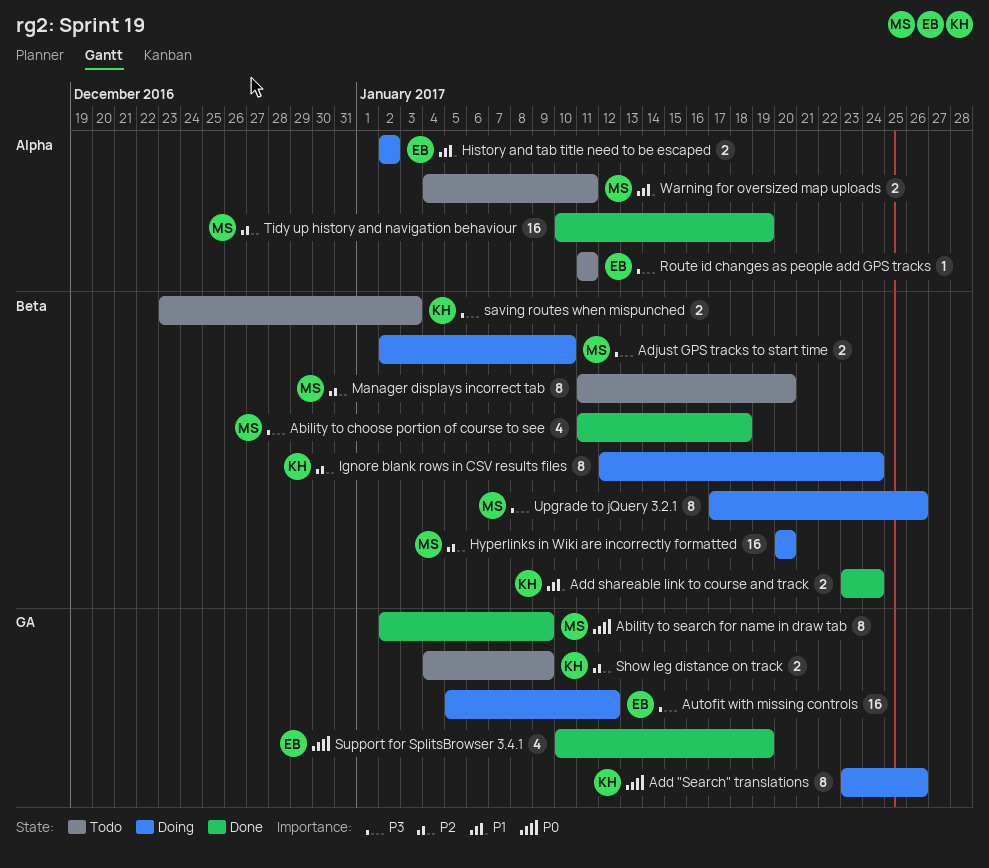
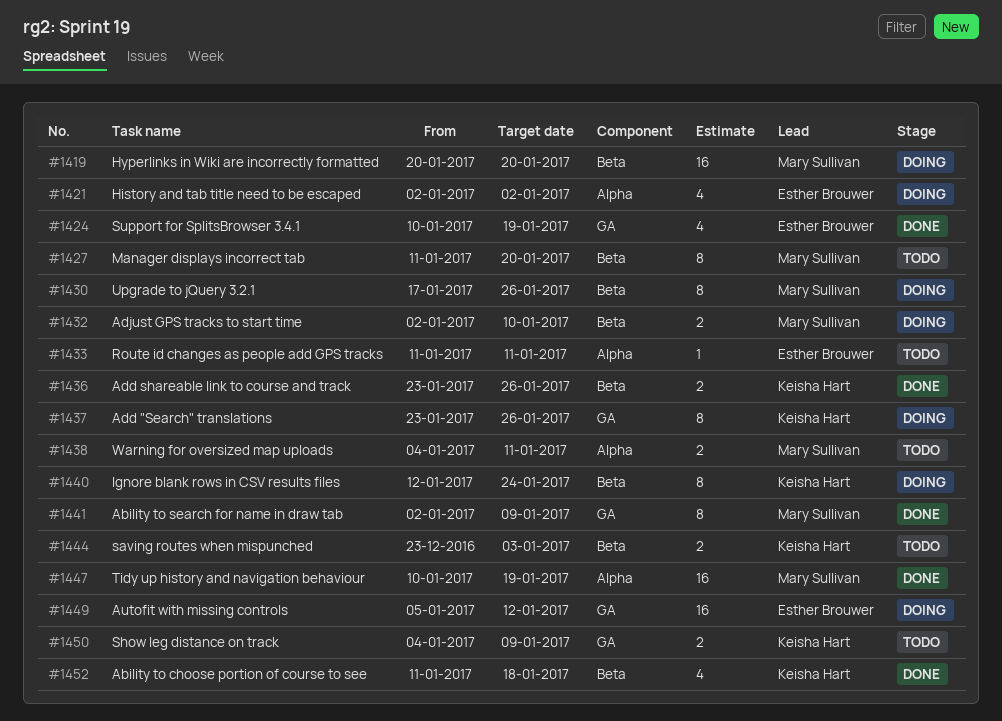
Ability to choose portion of course to see, owner: Mary Sullivan -> Keisha Hart
Add shareable link to course and track, due: Jan 24 -> Jan 26
History and tab title need to be escaped, estimate: 2 -> 4

